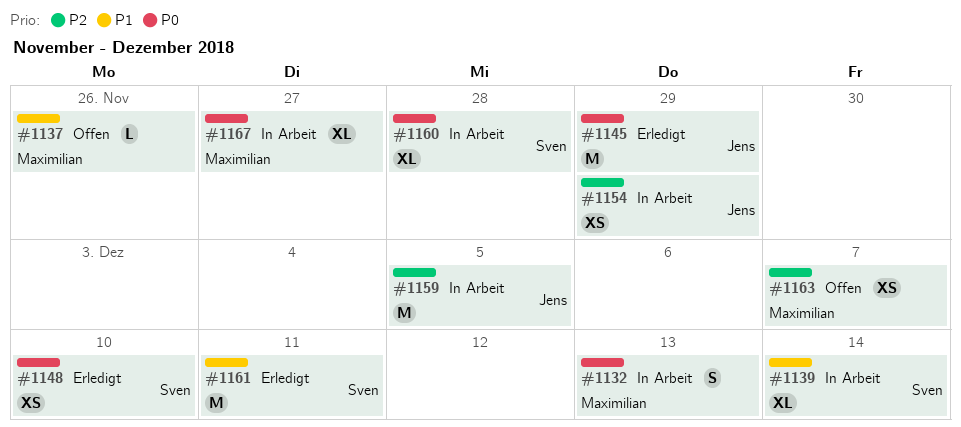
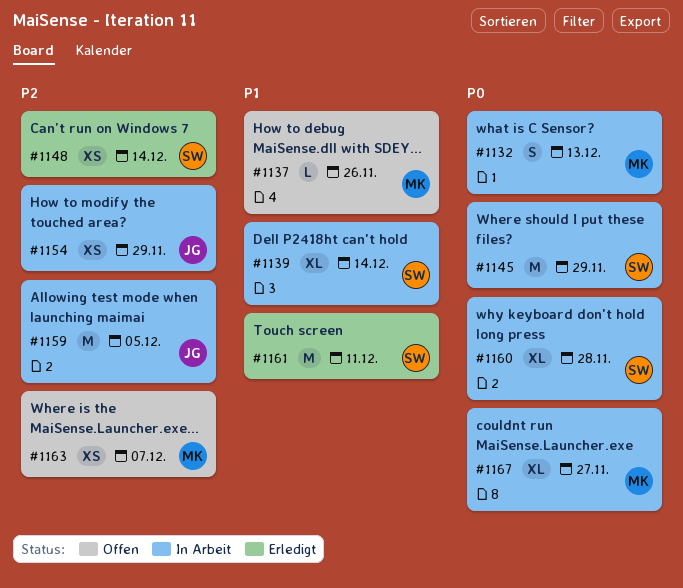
#1145, status: Erledigt -> In Arbeit
#1145, owner: Jens -> Sven
#1148, priority: P0 -> P2
#1148, due: Dec 10 -> Dec 14

